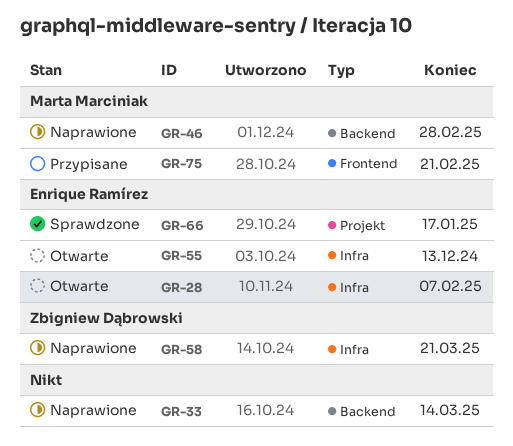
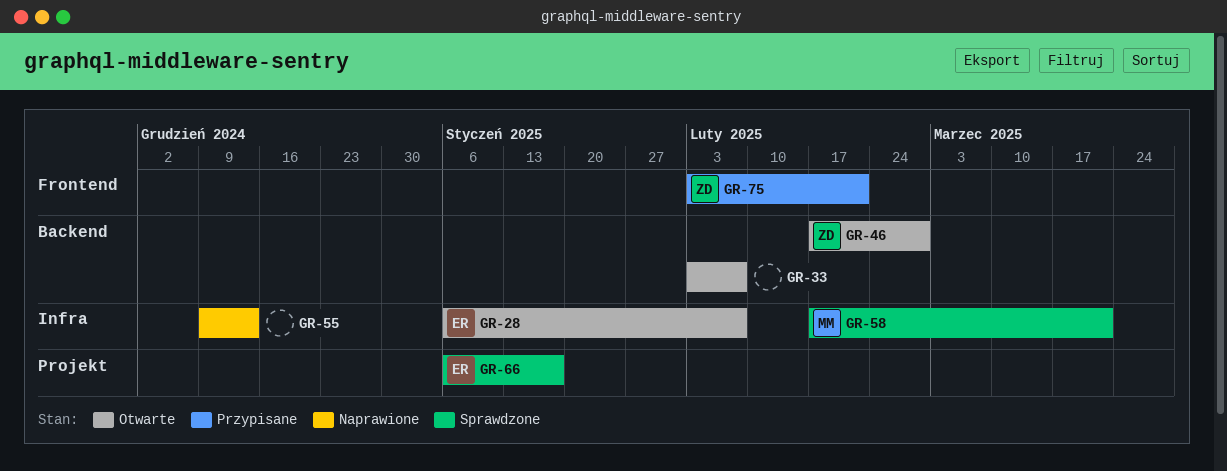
GR-33, status: Naprawione -> Otwarte
GR-33, due: Mar 14 -> Feb 7
GR-46, status: Naprawione -> Otwarte
GR-46, owner: Marta Marciniak -> Zbigniew Dąbrowski
GR-55, status: Otwarte -> Naprawione
GR-55, owner: Enrique Ramírez -> none
GR-58, status: Naprawione -> Sprawdzone
GR-58, owner: Zbigniew Dąbrowski -> Marta Marciniak
GR-75, owner: Marta Marciniak -> Zbigniew Dąbrowski

